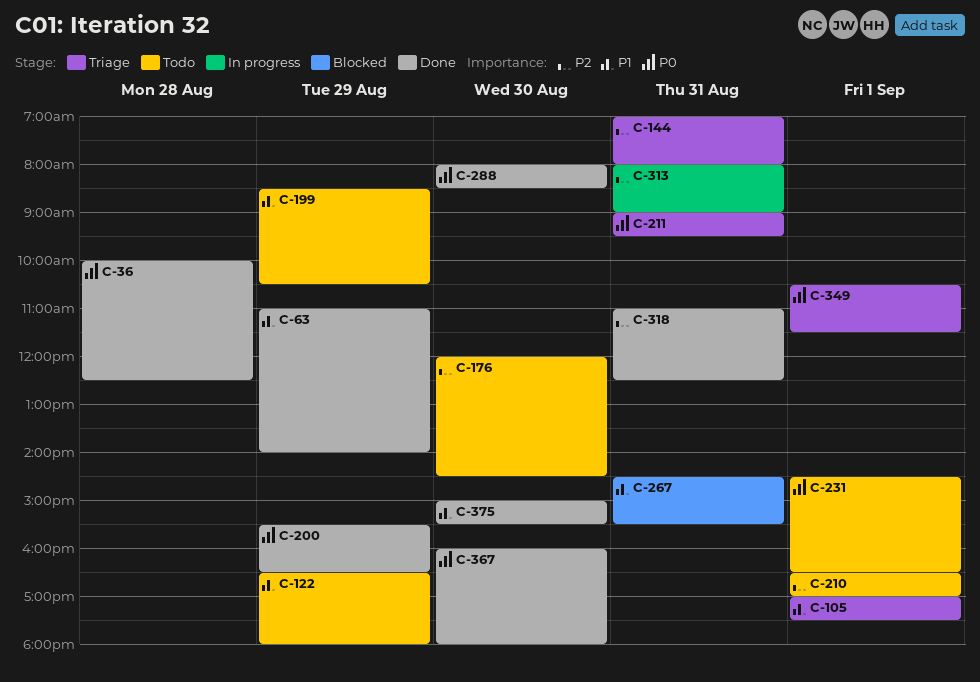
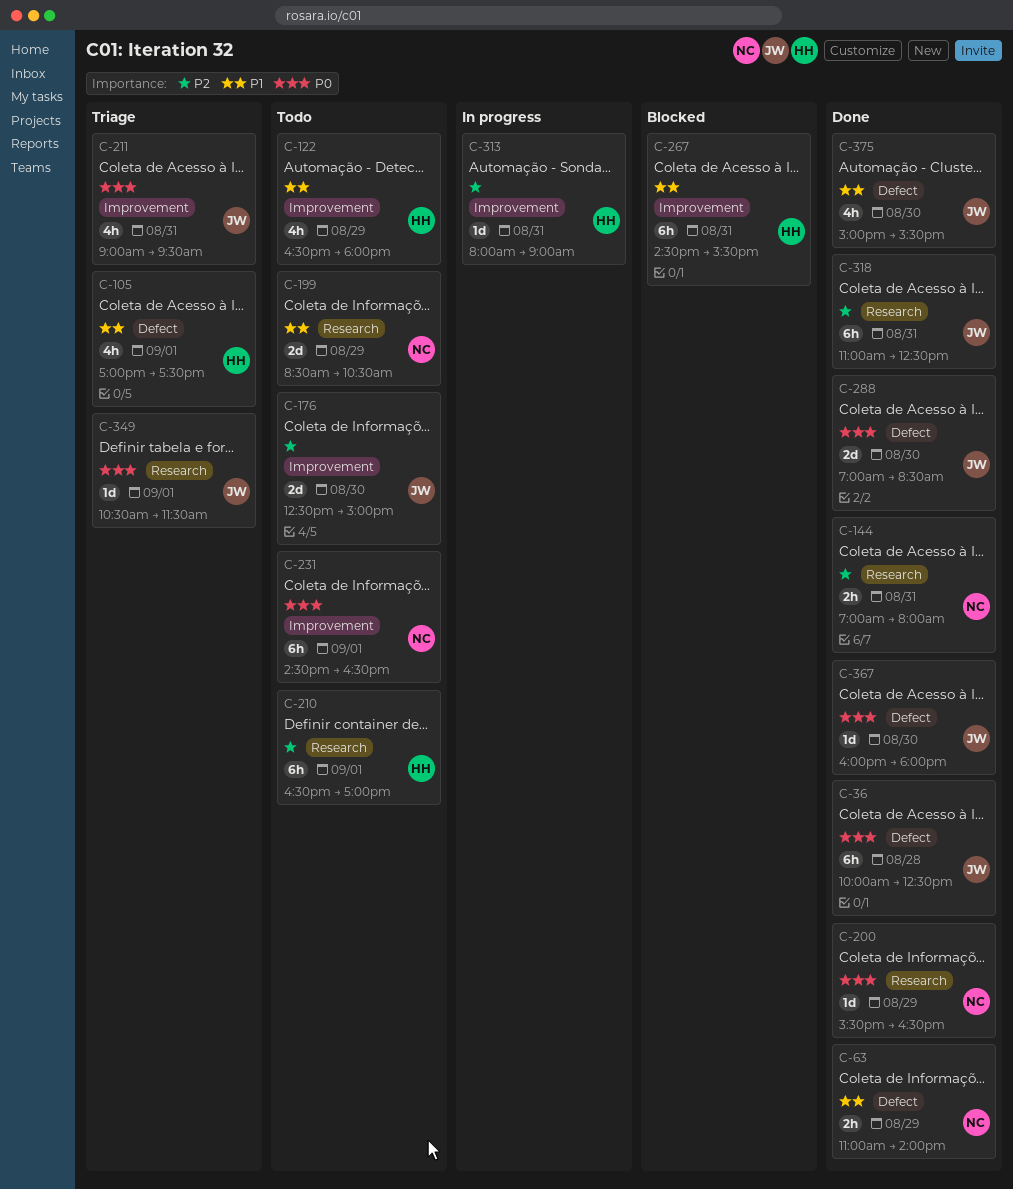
C-144, status: Triage -> Done
C-176, begins: 12:00 -> 12:30
C-176, ends: 14:30 -> 15:00
C-288, begins: 08:00 -> 07:00

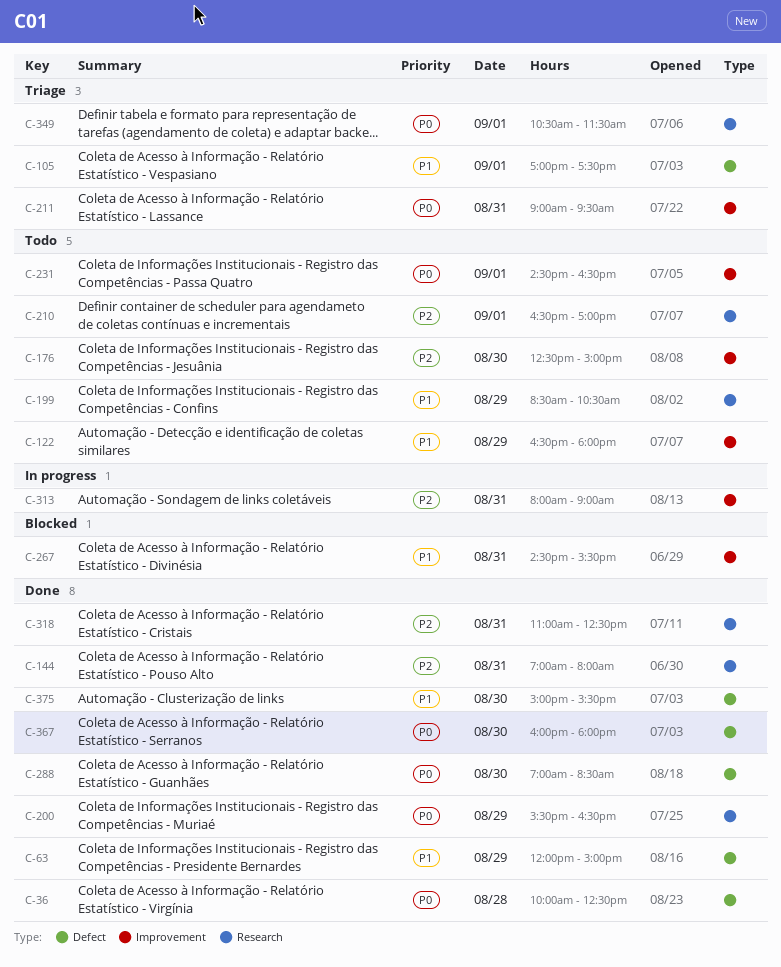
C-63, begins: 11:00 -> 12:00
C-63, ends: 14:00 -> 15:00

